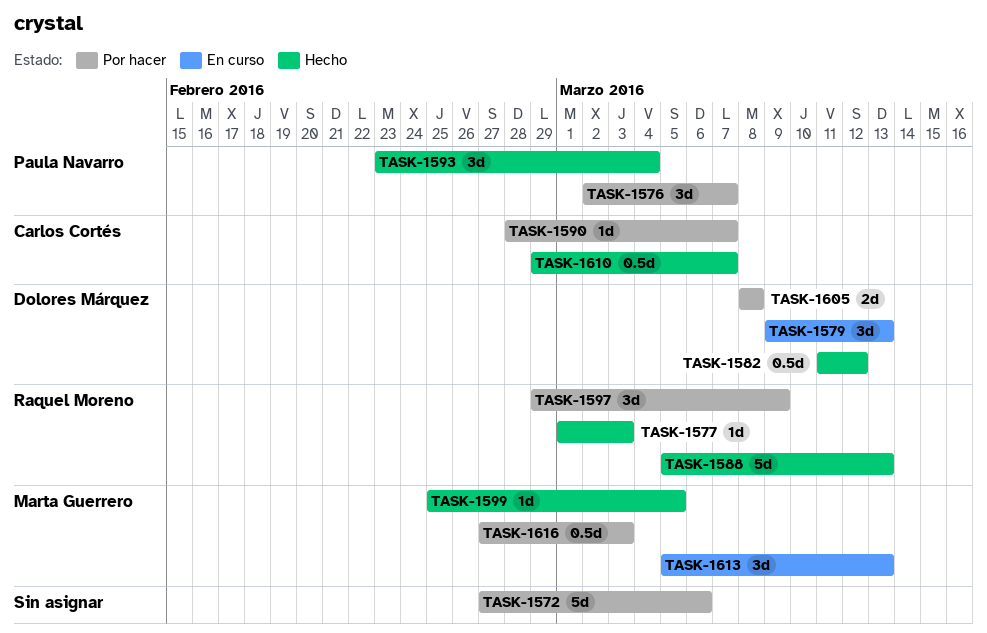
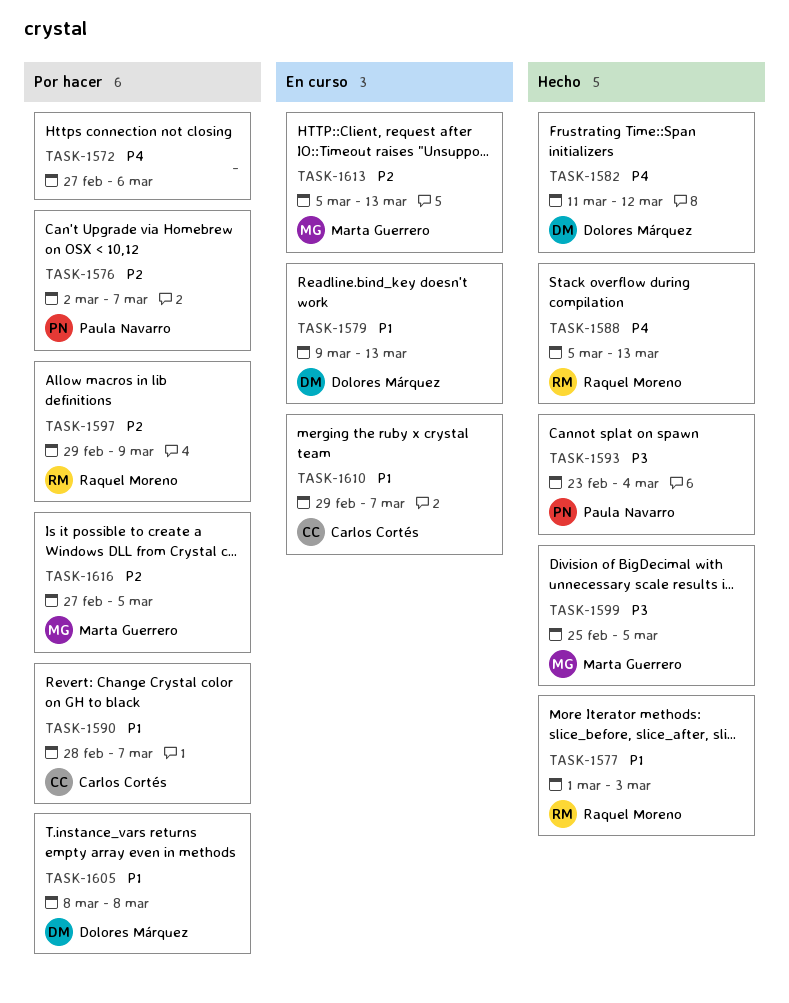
TASK-1610, status: Hecho -> En curso
TASK-1616, due: Mar 3 -> Mar 5

